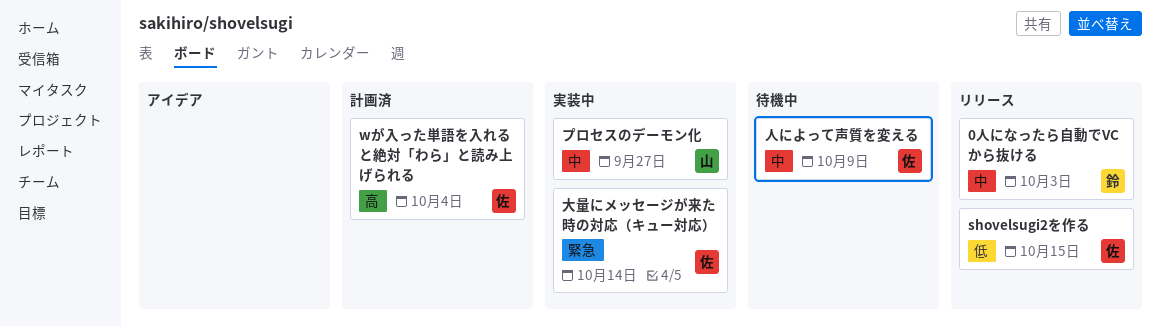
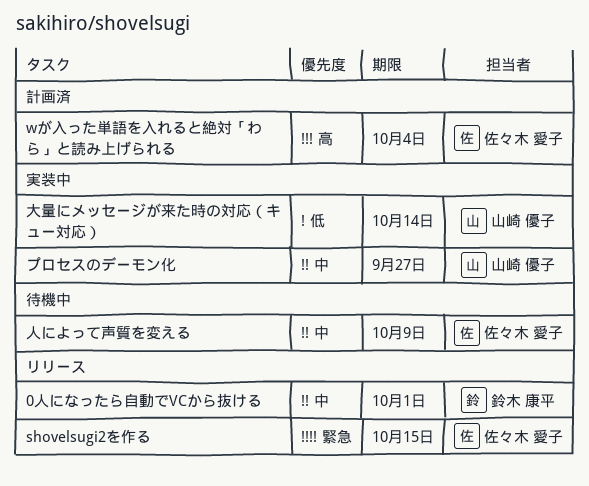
0人になったら自動でVCから抜ける, due: Oct 3 -> Oct 1
shovelsugi2を作る, priority: 低 -> 緊急
大量にメッセージが来た時の対応（キュー対応）, owner: 佐々木 愛子 -> 山崎 優子
大量にメッセージが来た時の対応（キュー対応）, priority: 緊急 -> 低

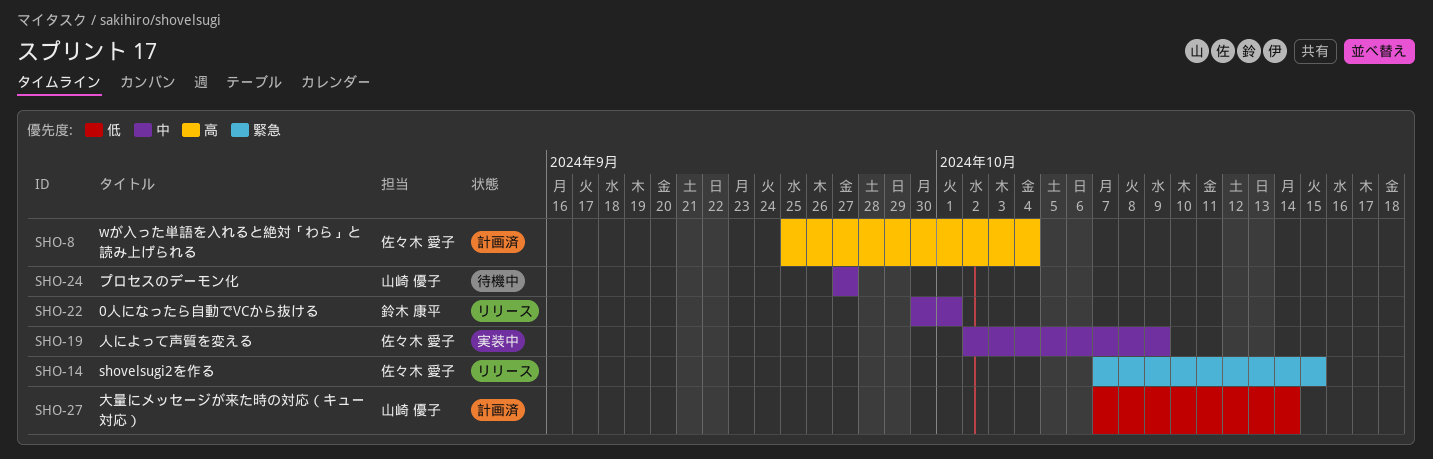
プロセスのデーモン化, status: 実装中 -> 待機中
人によって声質を変える, status: 待機中 -> 実装中
大量にメッセージが来た時の対応（キュー対応）, status: 実装中 -> 計画済

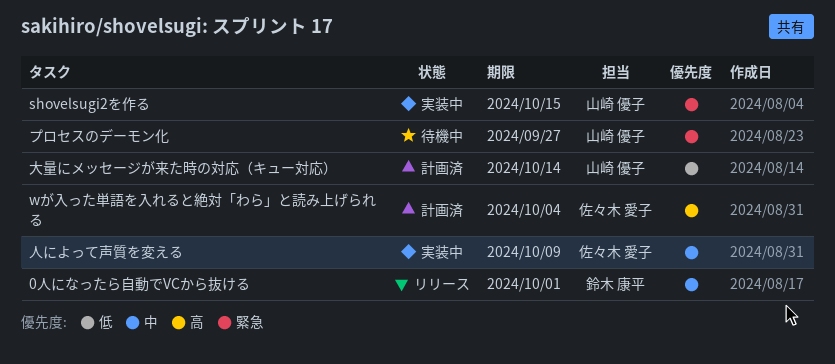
shovelsugi2を作る, status: リリース -> 実装中
shovelsugi2を作る, owner: 佐々木 愛子 -> 山崎 優子
プロセスのデーモン化, priority: 中 -> 緊急

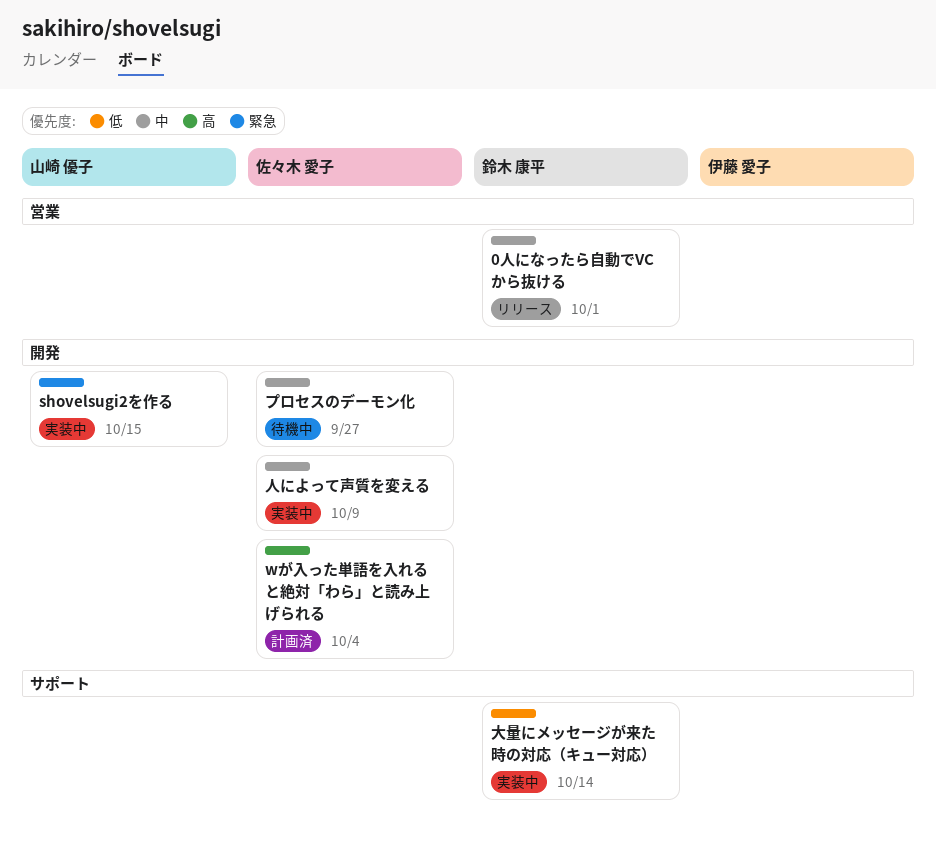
プロセスのデーモン化, owner: 山崎 優子 -> 佐々木 愛子
プロセスのデーモン化, priority: 緊急 -> 中
大量にメッセージが来た時の対応（キュー対応）, status: 計画済 -> 実装中
大量にメッセージが来た時の対応（キュー対応）, owner: 山崎 優子 -> 鈴木 康平

